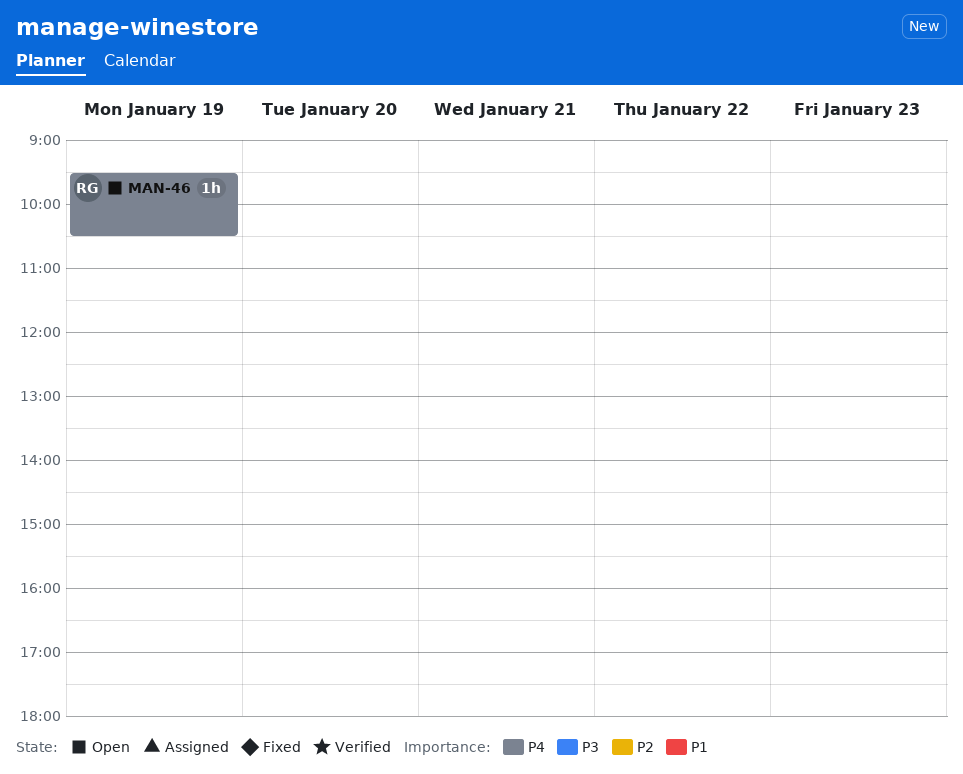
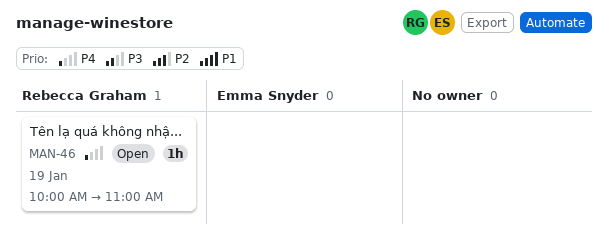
MAN-46, begins: 09:30 -> 10:00
MAN-46, ends: 10:30 -> 11:00

